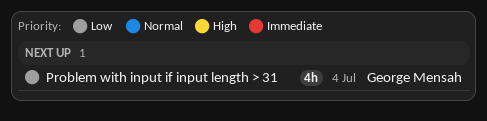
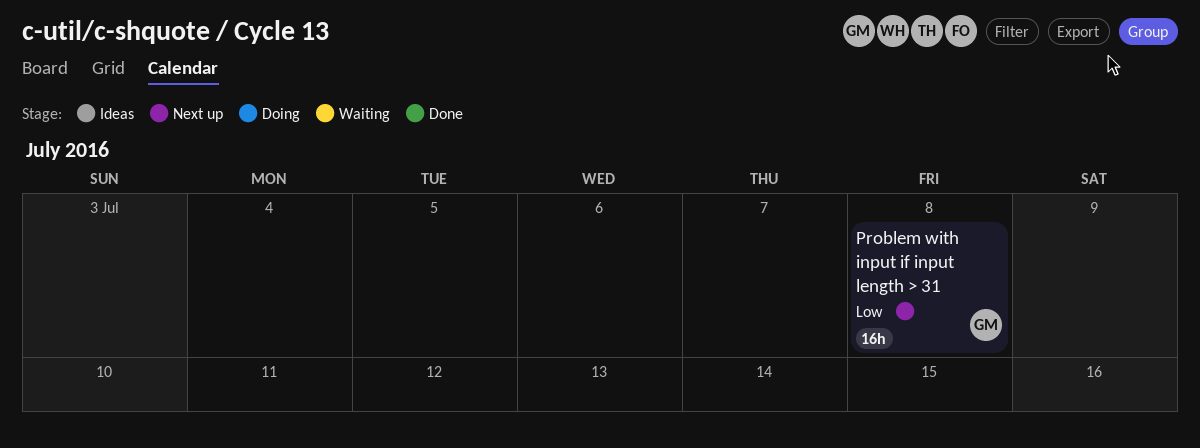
Problem with input if input length > 31, estimate: 4h -> 16h
Problem with input if input length > 31, due: Jul 4 -> Jul 8

